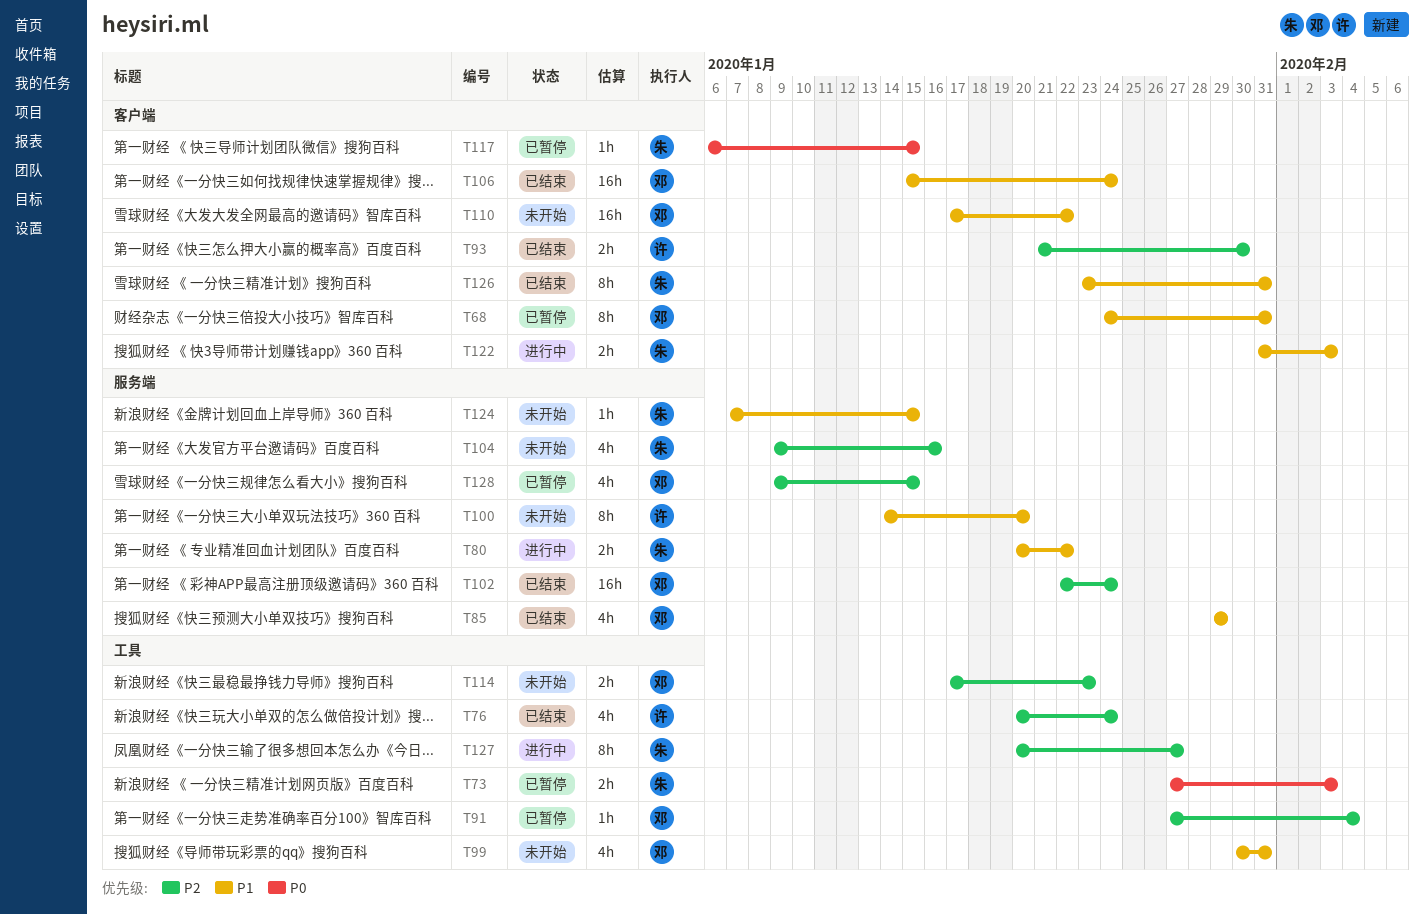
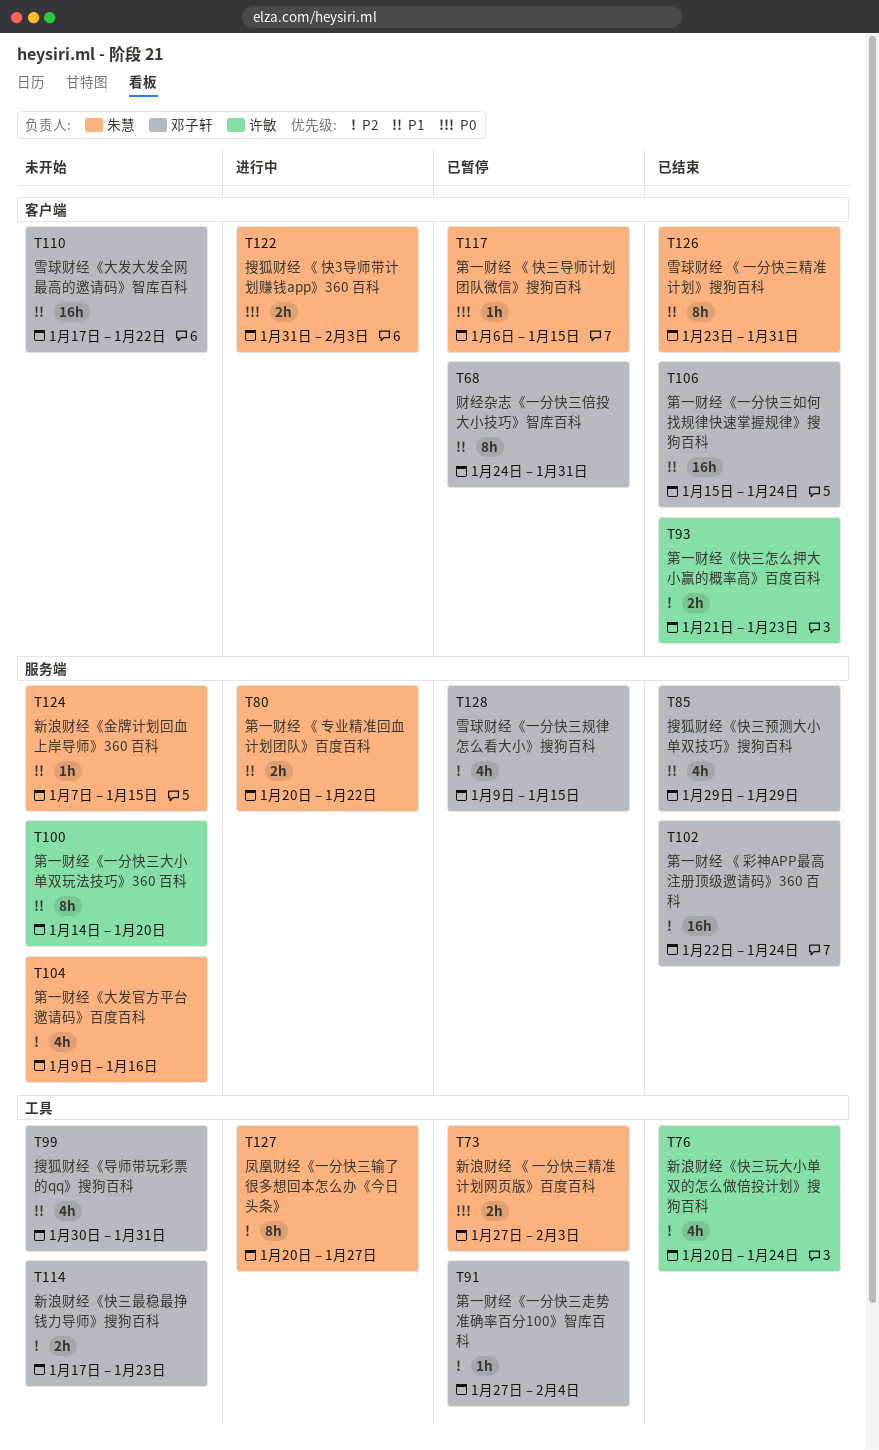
T93, due: Jan 30 -> Jan 23
T122, priority: P1 -> P0

